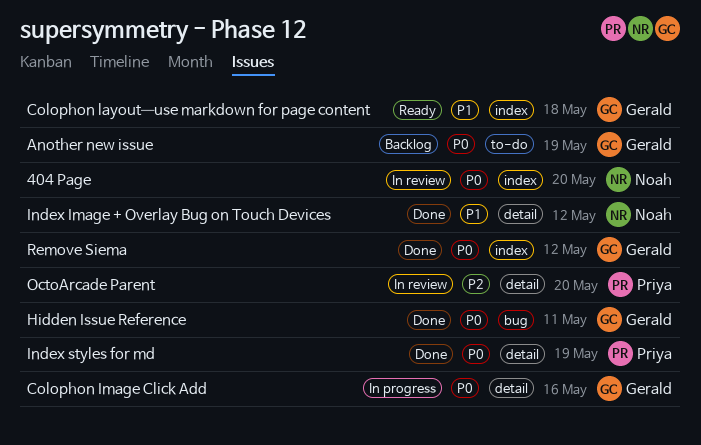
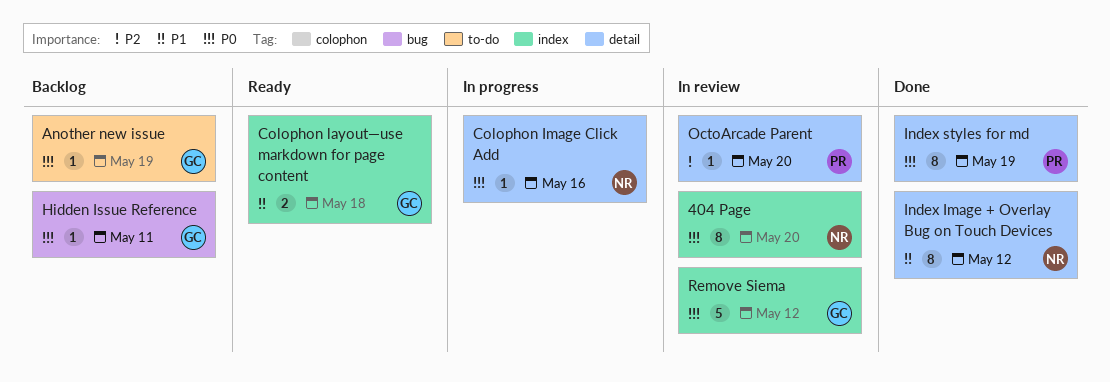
Colophon Image Click Add, owner: Gerald -> Noah
Hidden Issue Reference, status: Done -> Backlog
Remove Siema, status: Done -> In review

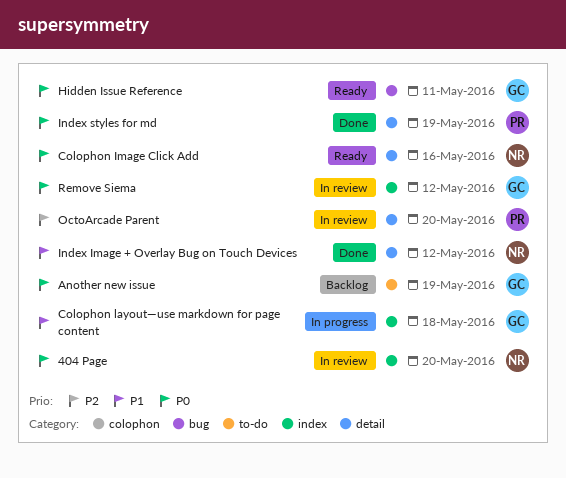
Colophon Image Click Add, status: In progress -> Ready
Colophon layout—use markdown for page content, status: Ready -> In progress
Hidden Issue Reference, status: Backlog -> Ready

